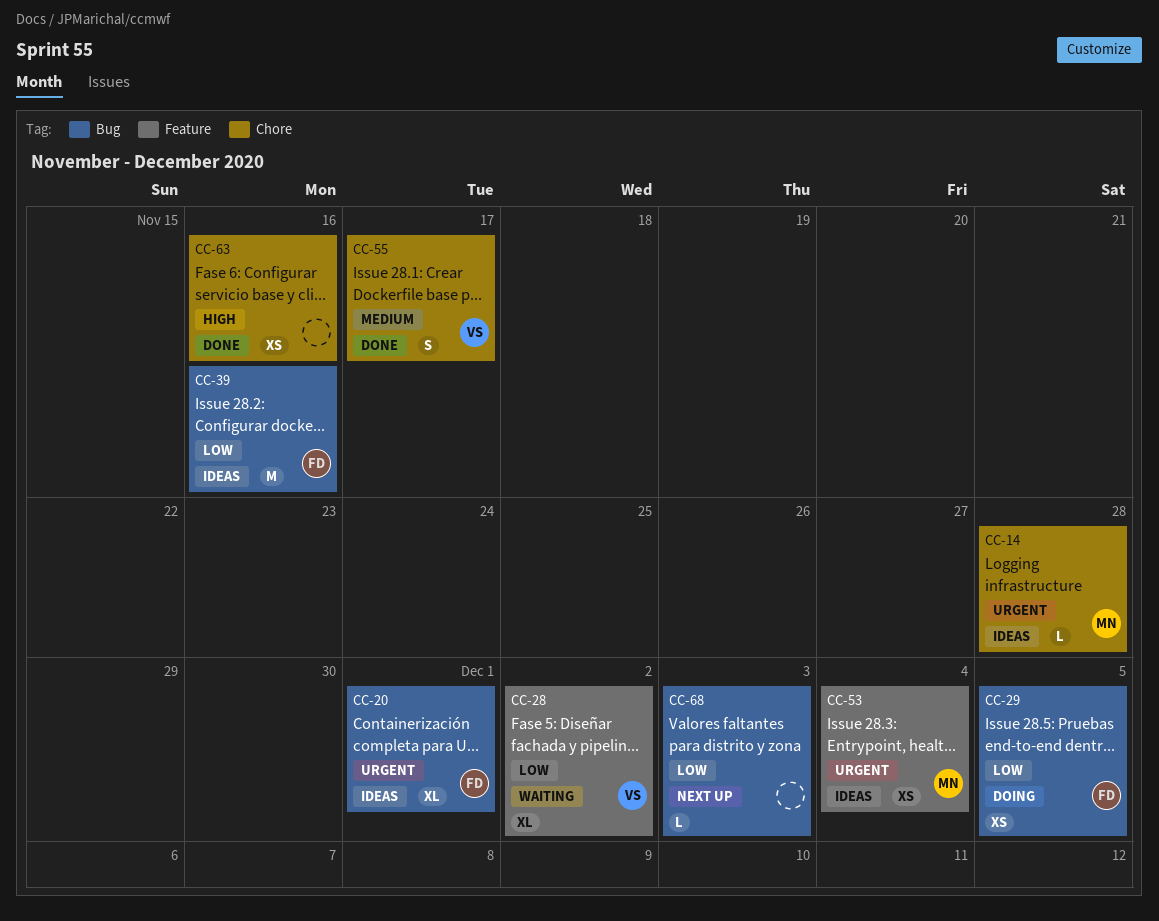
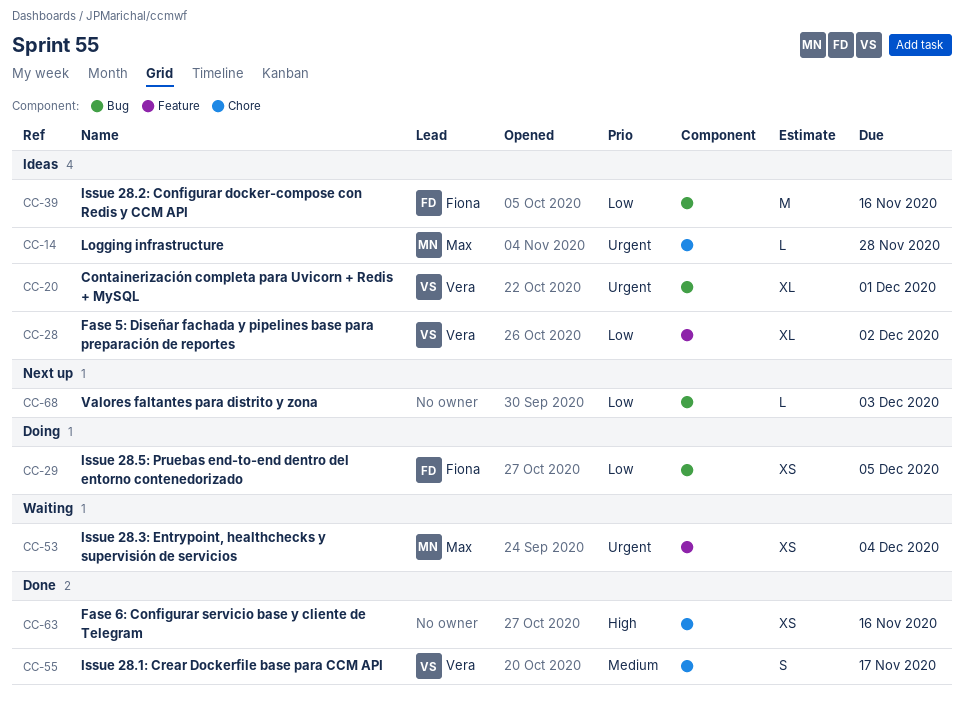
CC-20, owner: Fiona -> Vera
CC-28, status: Waiting -> Ideas
CC-53, status: Ideas -> Waiting

